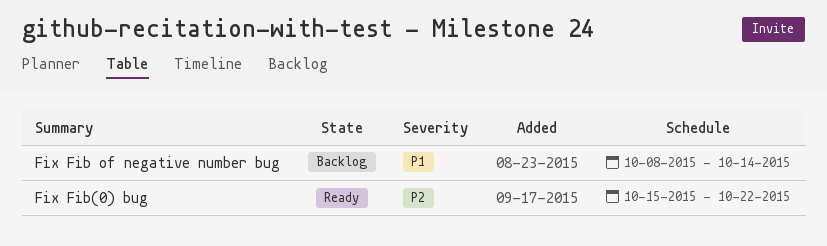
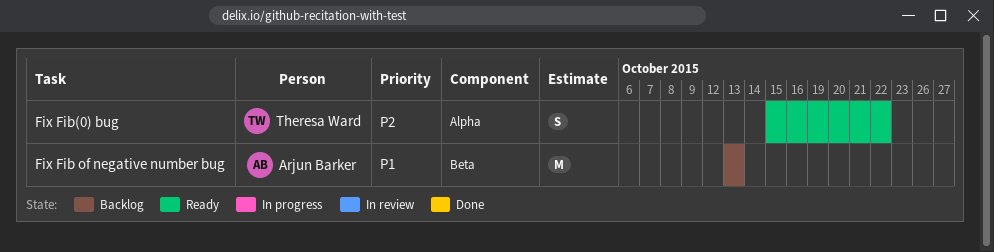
Fix Fib of negative number bug, start: Oct 8 -> Oct 13
Fix Fib of negative number bug, due: Oct 14 -> Oct 13

